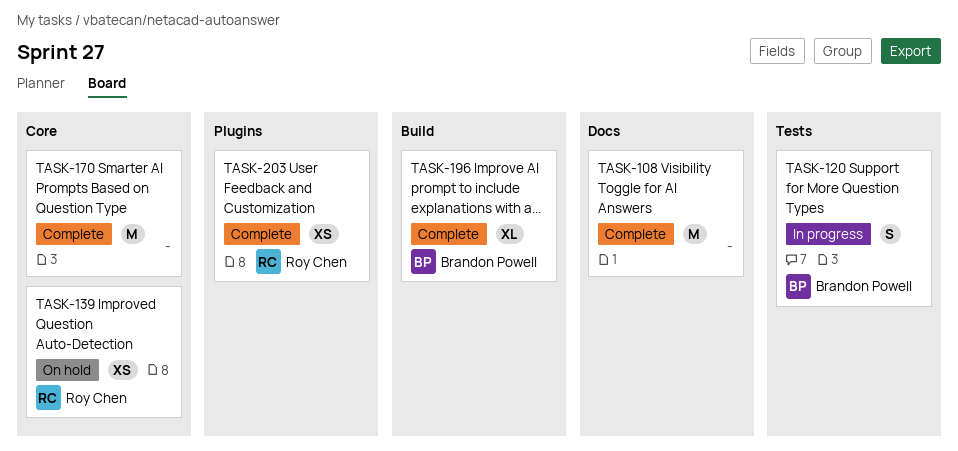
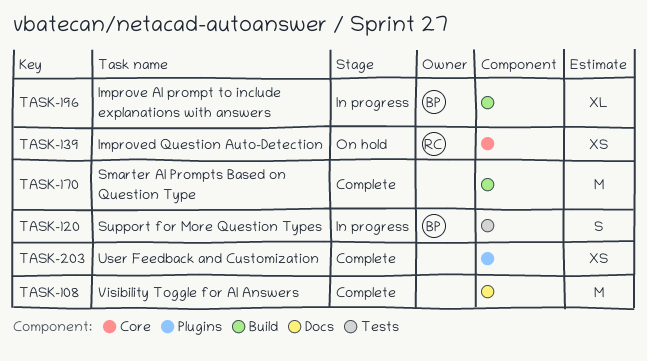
TASK-170, label: Core -> Build
TASK-196, status: Complete -> In progress
TASK-203, owner: Roy Chen -> none

